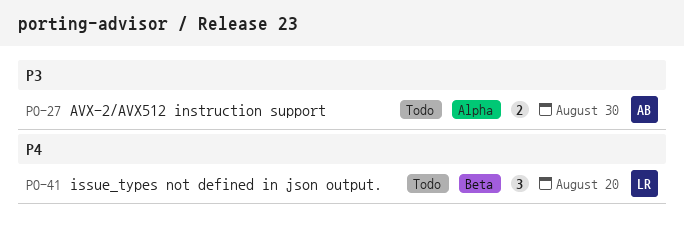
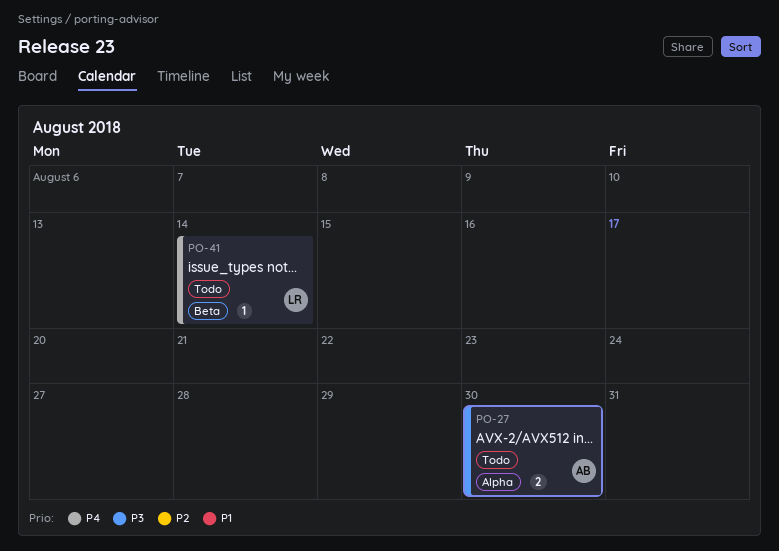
PO-41, estimate: 3 -> 1
PO-41, due: Aug 20 -> Aug 14

